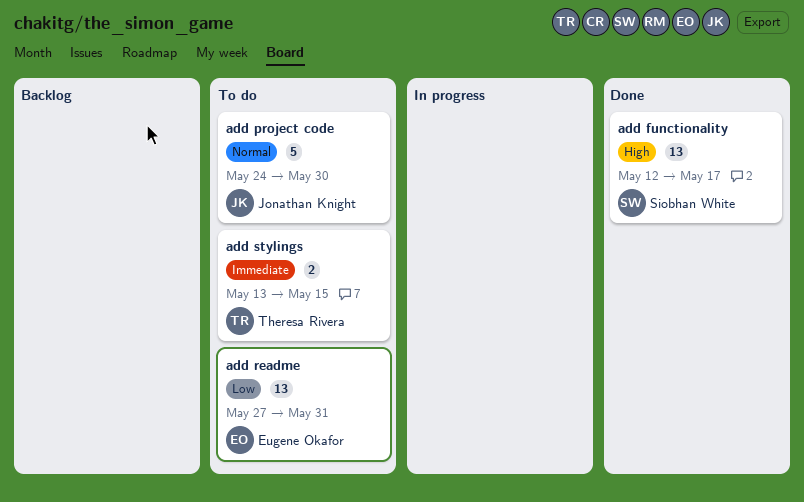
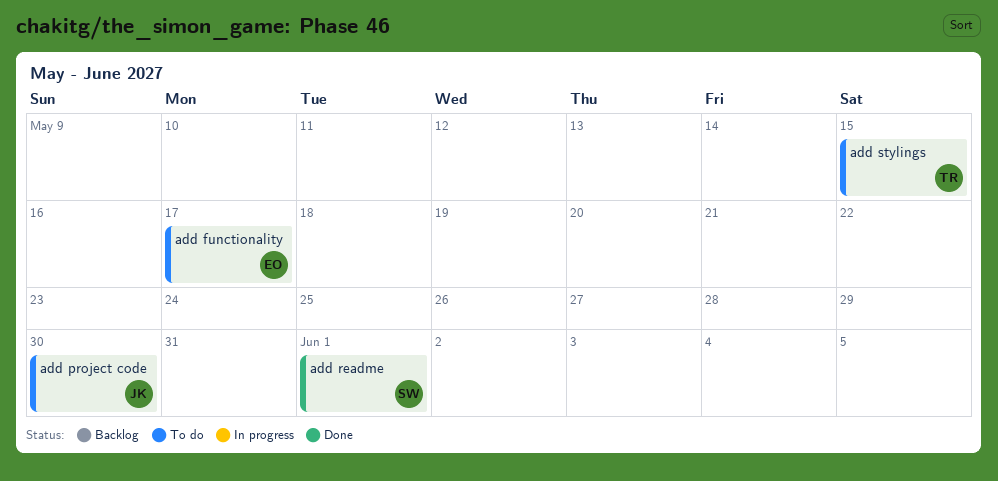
add functionality, status: Done -> To do
add functionality, owner: Siobhan White -> Eugene Okafor
add readme, status: To do -> Done
add readme, owner: Eugene Okafor -> Siobhan White
add readme, due: May 31 -> Jun 1

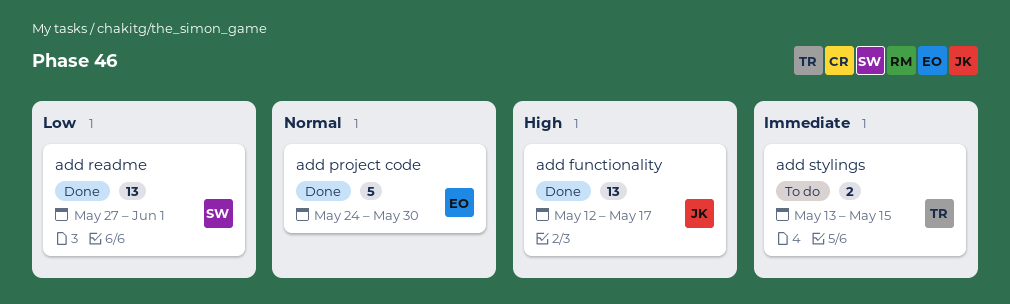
add functionality, status: To do -> Done
add functionality, owner: EO -> JK
add project code, status: To do -> Done
add project code, owner: JK -> EO

